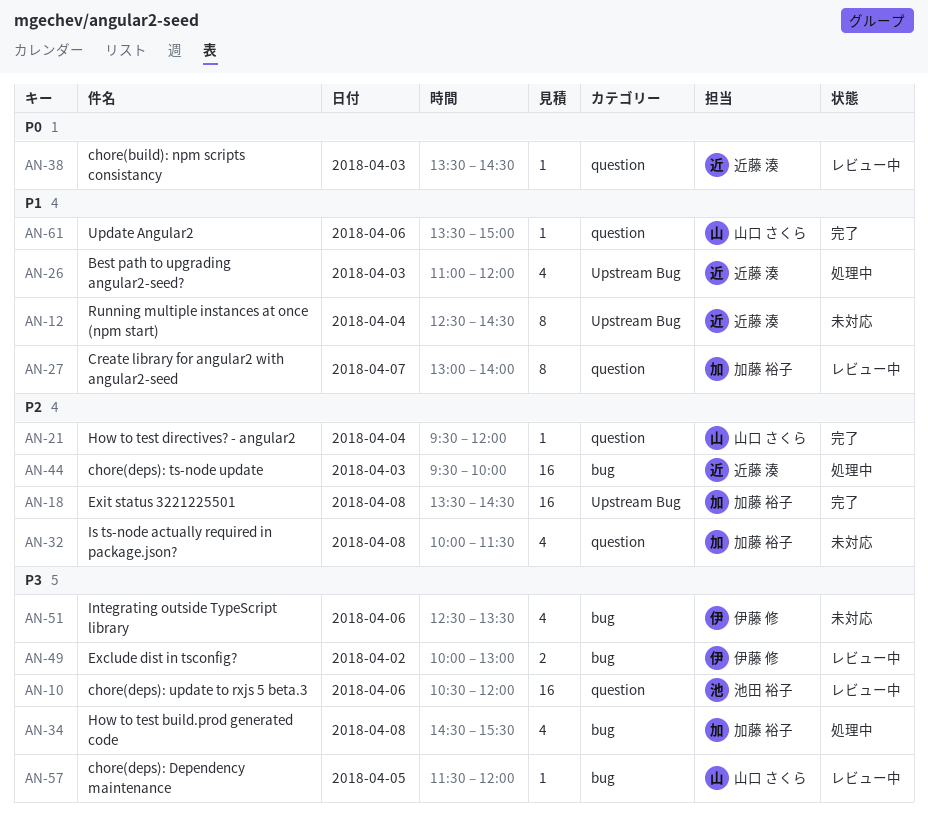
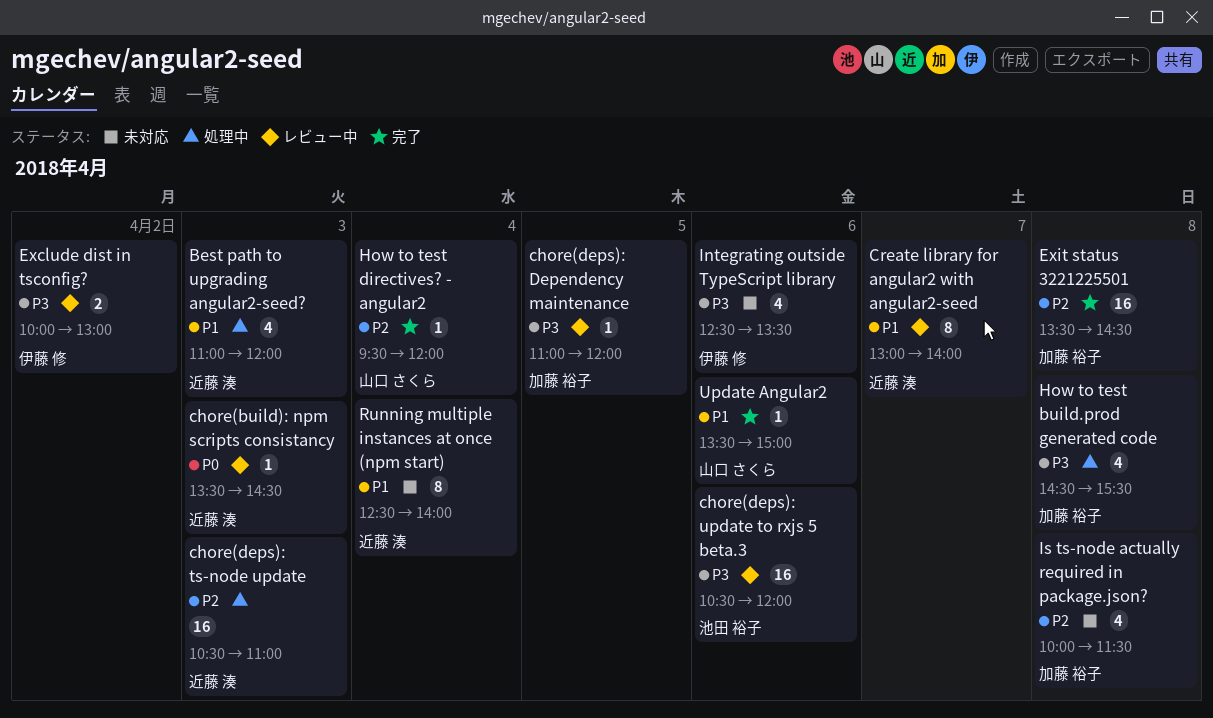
chore(deps): Dependency maintenance, owner: 山口 さくら -> 加藤 裕子
chore(deps): Dependency maintenance, begins: 11:30 -> 11:00
chore(deps): ts-node update, begins: 09:30 -> 10:30
chore(deps): ts-node update, ends: 10:00 -> 11:00
Create library for angular2 with angular2-seed, owner: 加藤 裕子 -> 近藤 湊
Running multiple instances at once (npm start), ends: 14:30 -> 14:00

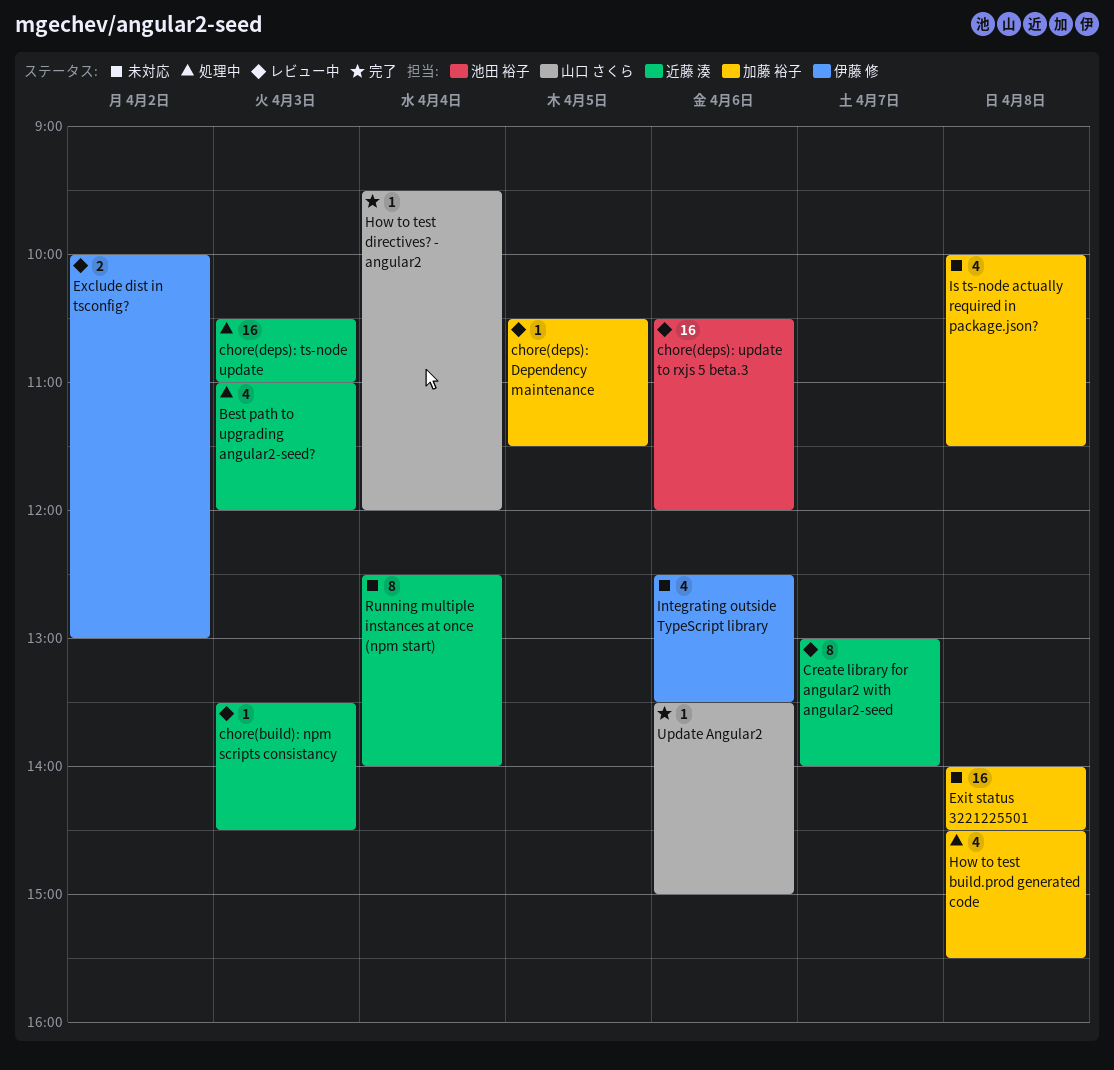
chore(deps): Dependency maintenance, begins: 11:00 -> 10:30
chore(deps): Dependency maintenance, ends: 12:00 -> 11:30
Exit status 3221225501, status: 完了 -> 未対応
Exit status 3221225501, begins: 13:30 -> 14:00

